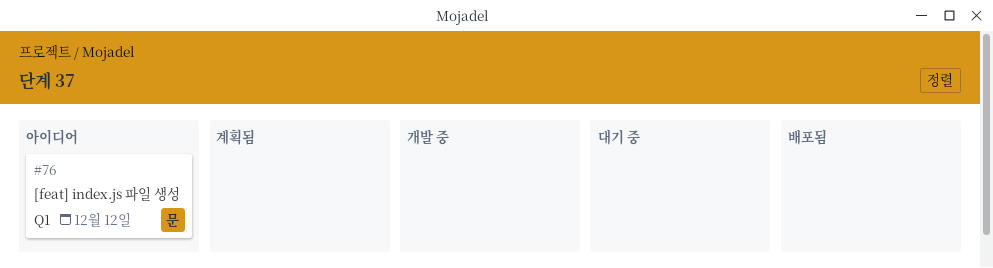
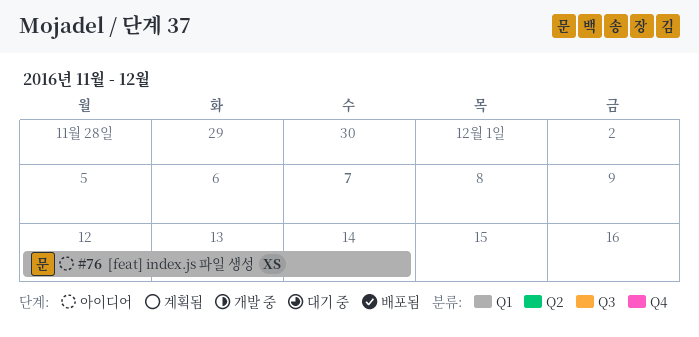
#76, due: Dec 12 -> Dec 14

